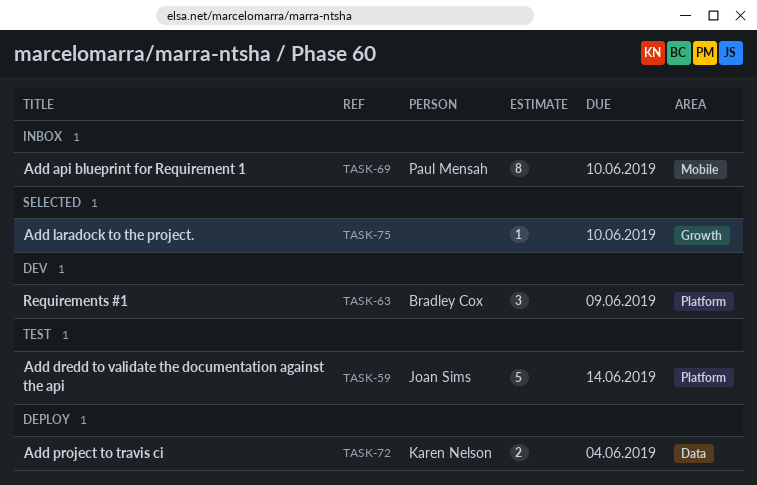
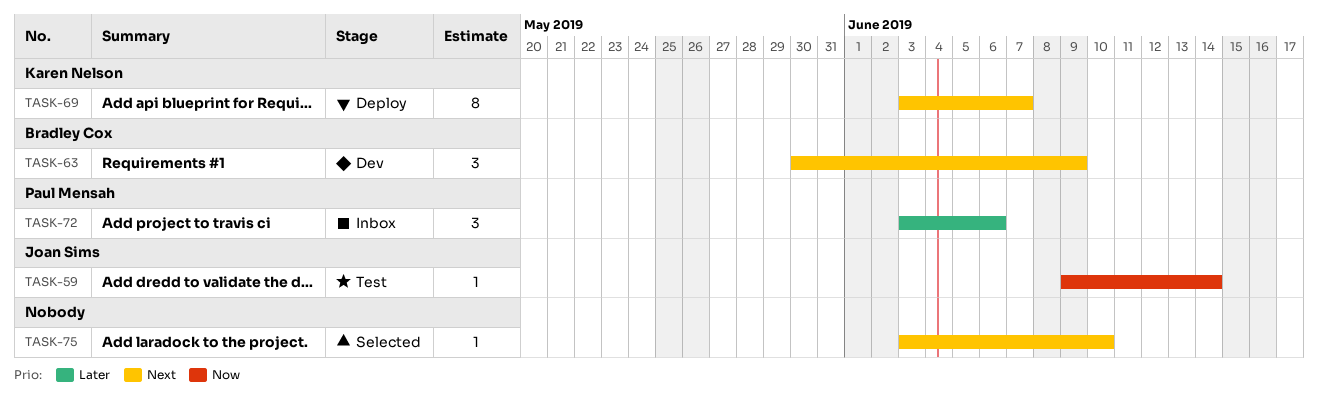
TASK-59, estimate: 5 -> 1
TASK-69, status: Inbox -> Deploy
TASK-69, owner: Paul Mensah -> Karen Nelson
TASK-69, due: Jun 10 -> Jun 7
TASK-72, status: Deploy -> Inbox
TASK-72, owner: Karen Nelson -> Paul Mensah
TASK-72, estimate: 2 -> 3
TASK-72, due: Jun 4 -> Jun 6

